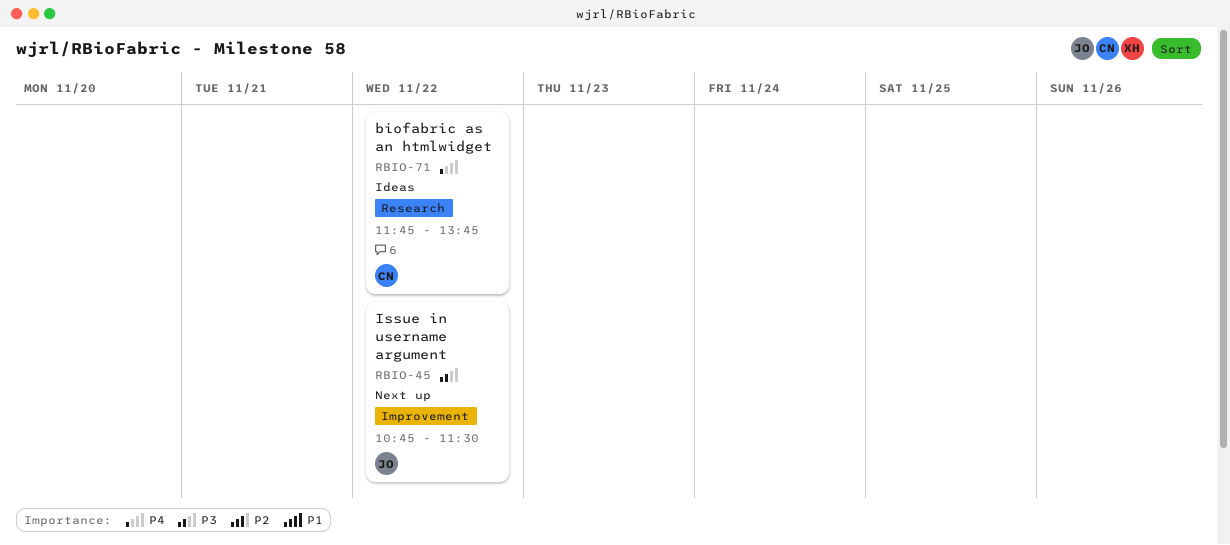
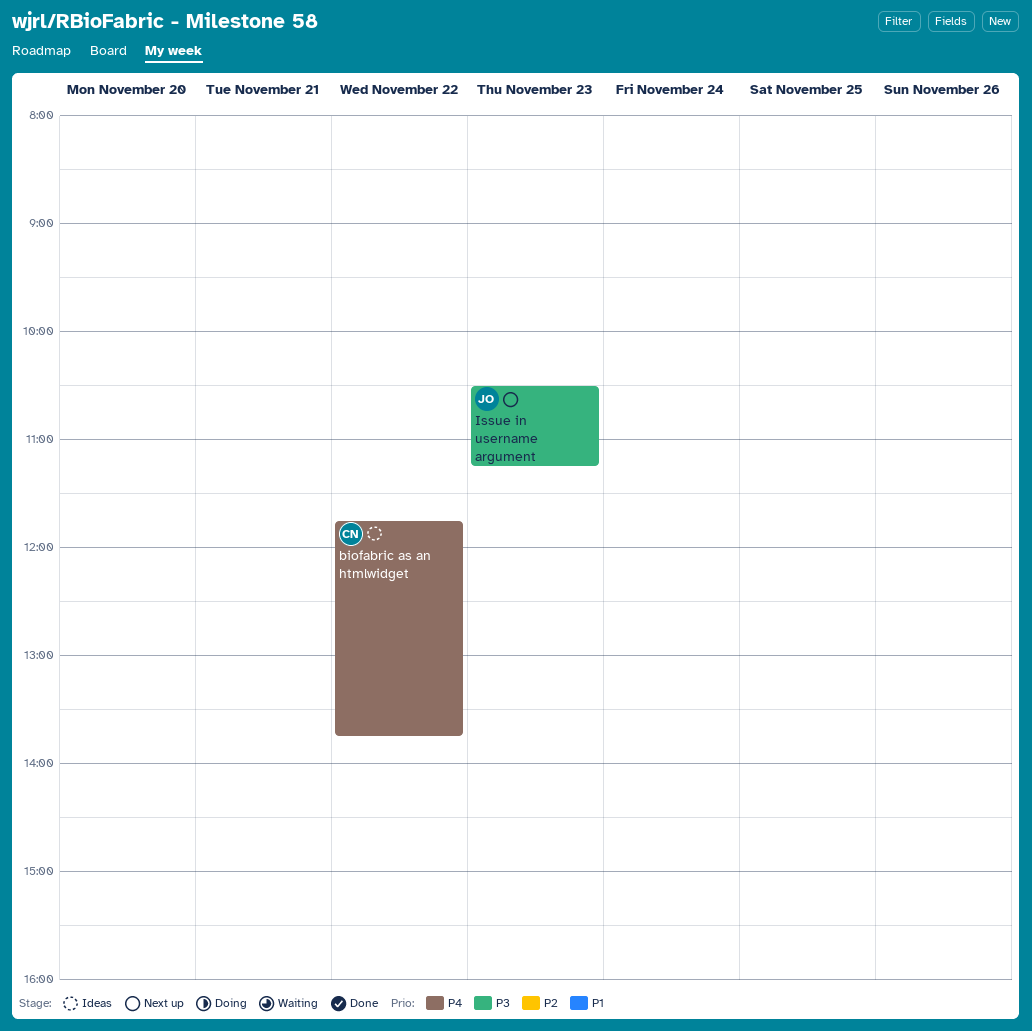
Issue in username argument, day: Nov 22 -> Nov 23
Issue in username argument, begins: 10:45 -> 10:30
Issue in username argument, ends: 11:30 -> 11:15

